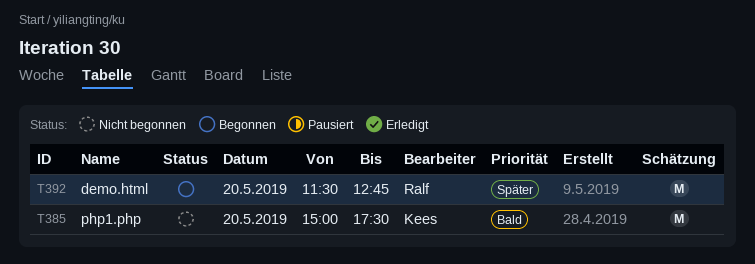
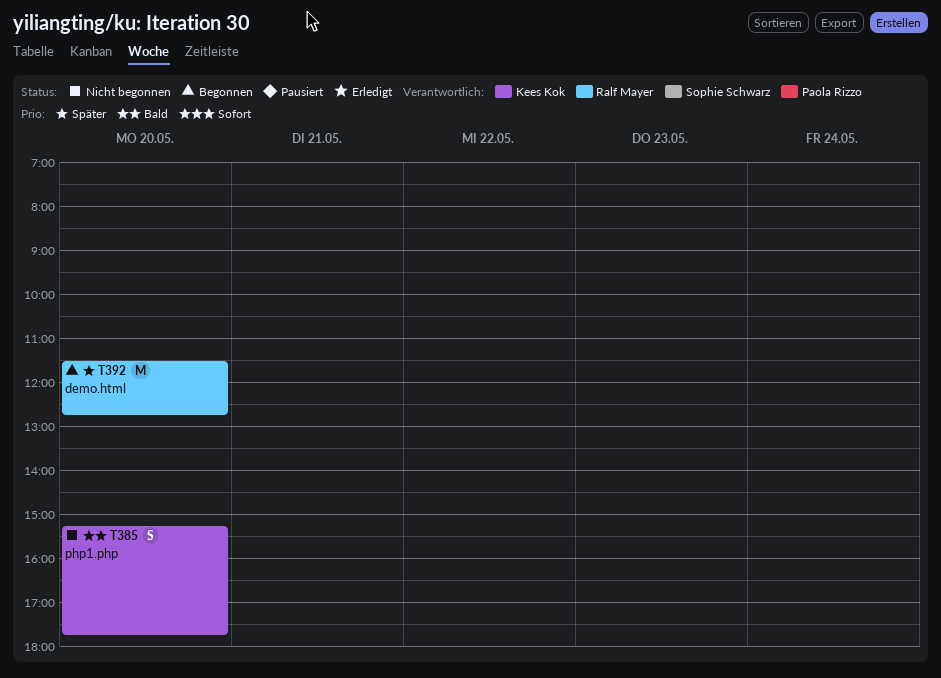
T385, estimate: M -> S
T385, begins: 15:00 -> 15:15
T385, ends: 17:30 -> 17:45

